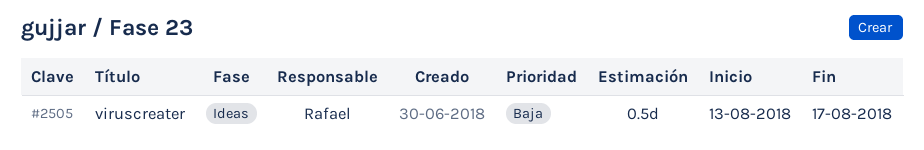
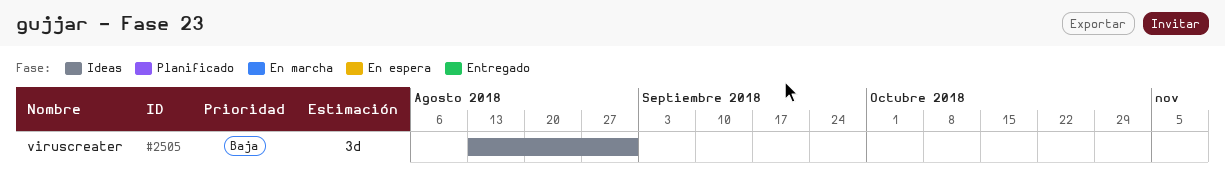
#2505, estimate: 0.5d -> 3d
#2505, due: Aug 17 -> Aug 31

